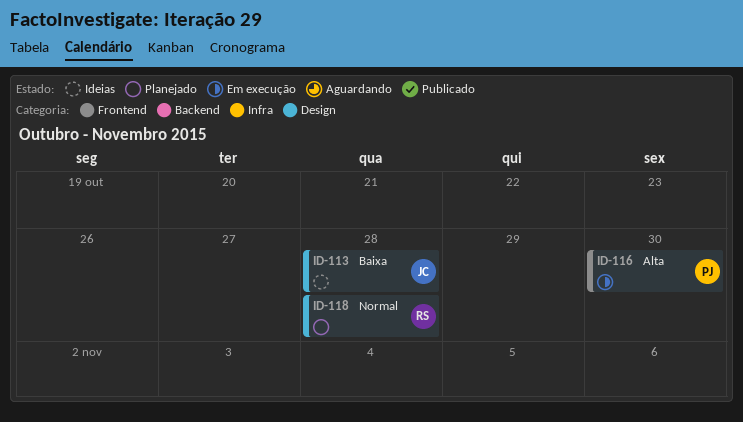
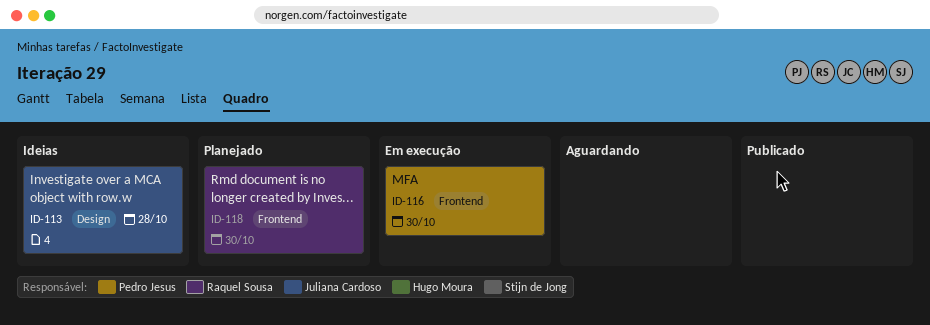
ID-118, label: Design -> Frontend
ID-118, due: Oct 28 -> Oct 30

